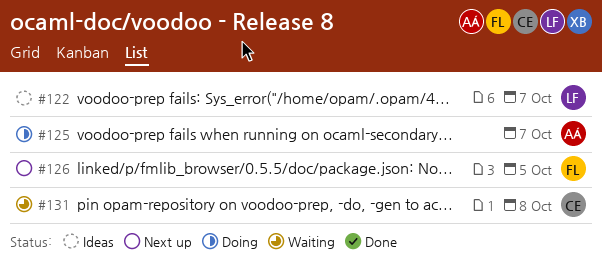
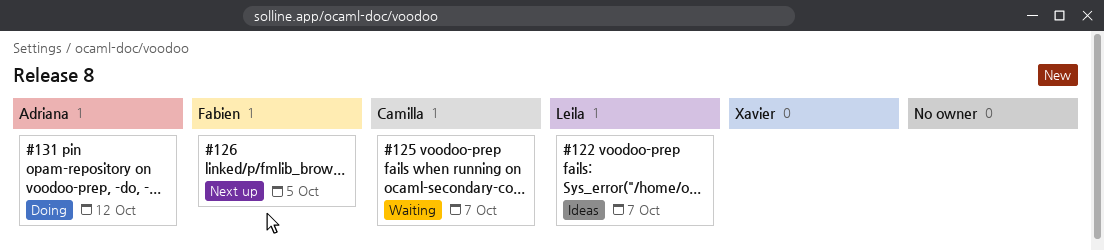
#125, status: Doing -> Waiting
#125, owner: Adriana -> Camilla
#131, status: Waiting -> Doing
#131, owner: Camilla -> Adriana
#131, due: Oct 8 -> Oct 12

